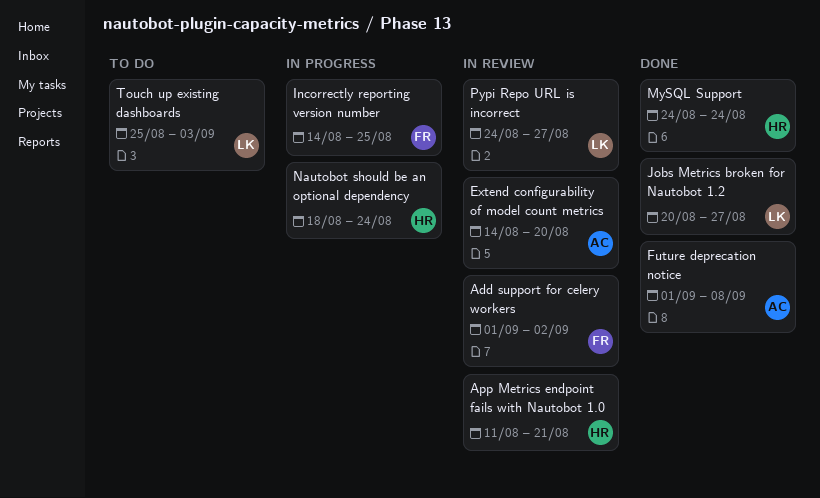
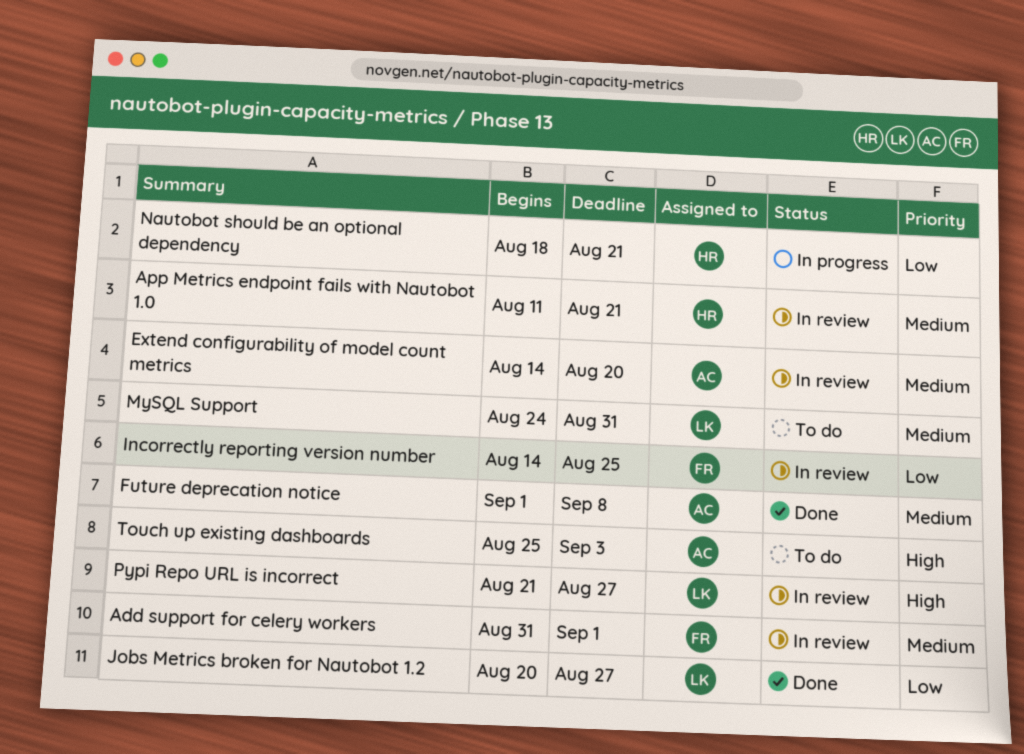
Add support for celery workers, start: Sep 1 -> Aug 31
Add support for celery workers, due: Sep 2 -> Sep 1
Incorrectly reporting version number, status: In progress -> In review
MySQL Support, status: Done -> To do
MySQL Support, owner: HR -> LK
MySQL Support, due: Aug 24 -> Aug 31
Nautobot should be an optional dependency, due: Aug 24 -> Aug 21
Pypi Repo URL is incorrect, start: Aug 24 -> Aug 21
Touch up existing dashboards, owner: LK -> AC

